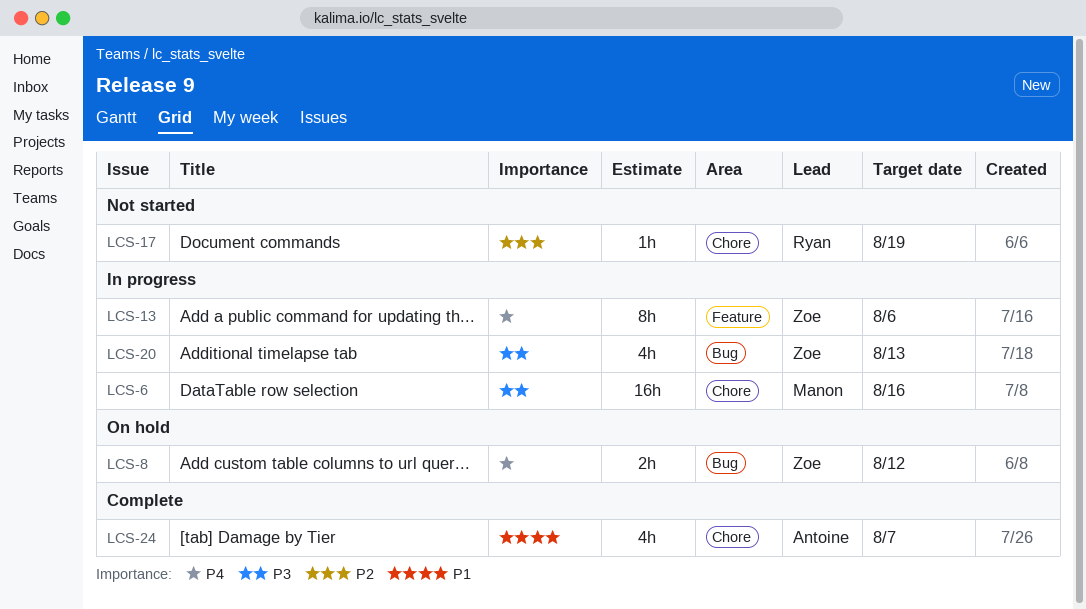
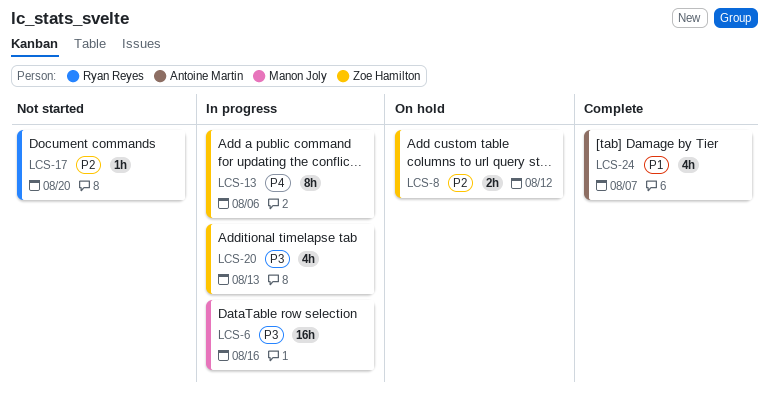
LCS-8, priority: P4 -> P2
LCS-17, due: Aug 19 -> Aug 20

